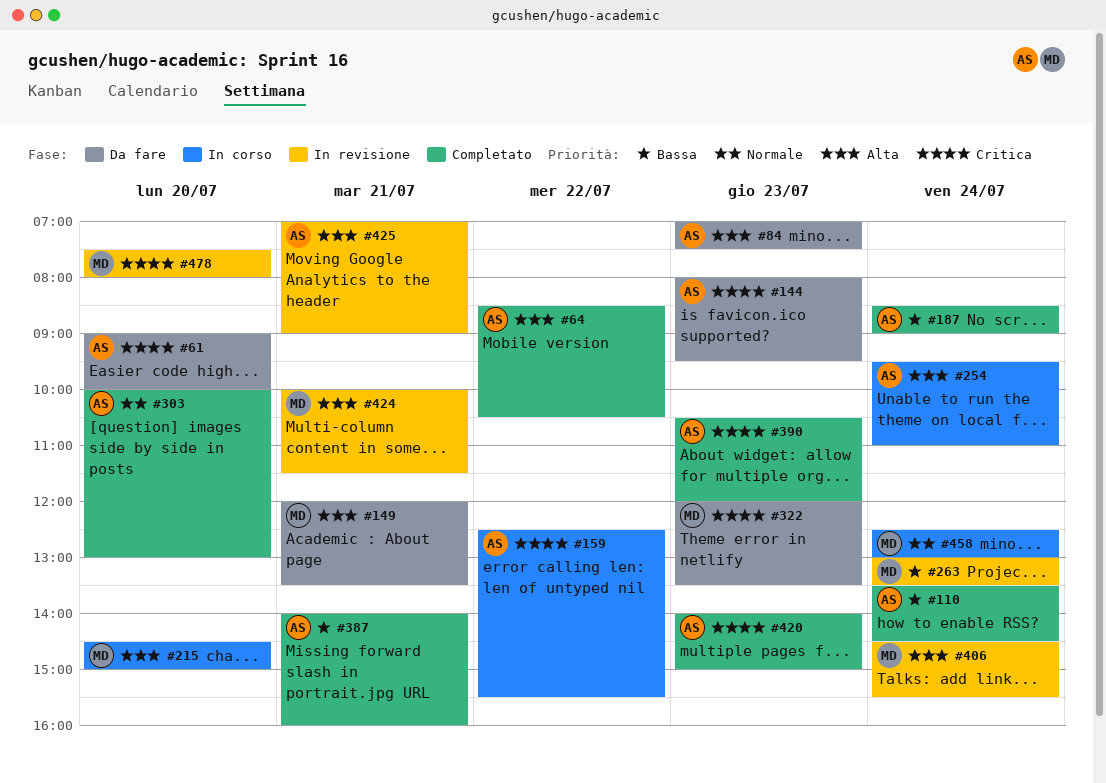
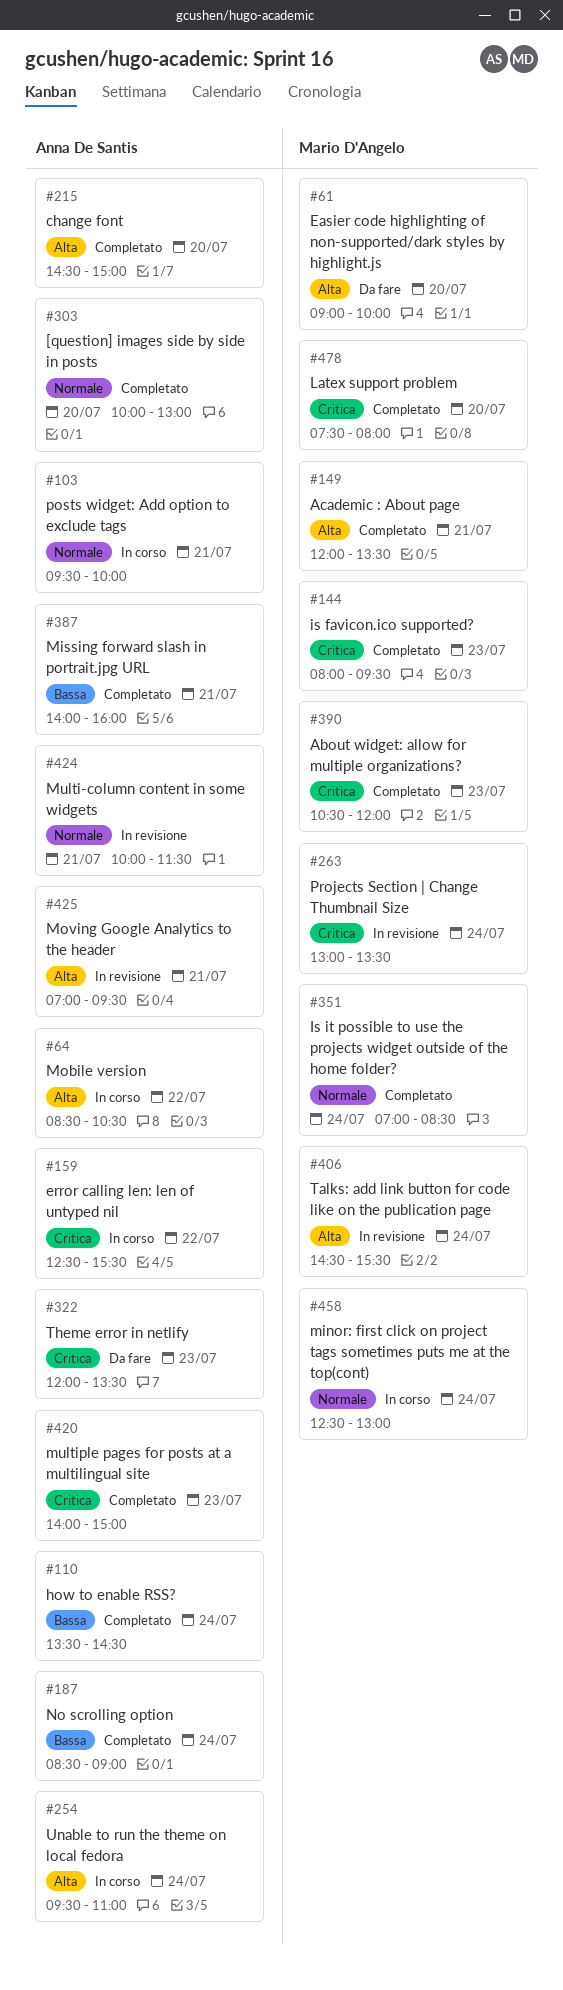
#61, owner: Anna De Santis -> Mario D'Angelo
#61, priority: Critica -> Alta
#64, status: Completato -> In corso
#84: present -> none
#103: none -> present
#144, status: Da fare -> Completato
#144, owner: Anna De Santis -> Mario D'Angelo
#149, status: Da fare -> Completato
#215, status: In corso -> Completato
#215, owner: Mario D'Angelo -> Anna De Santis
#263, priority: Bassa -> Critica
#322, owner: Mario D'Angelo -> Anna De Santis
#351: none -> present
#390, owner: Anna De Santis -> Mario D'Angelo
#424, owner: Mario D'Angelo -> Anna De Santis
#424, priority: Alta -> Normale
#425, ends: 09:00 -> 09:30
#478, status: In revisione -> Completato

